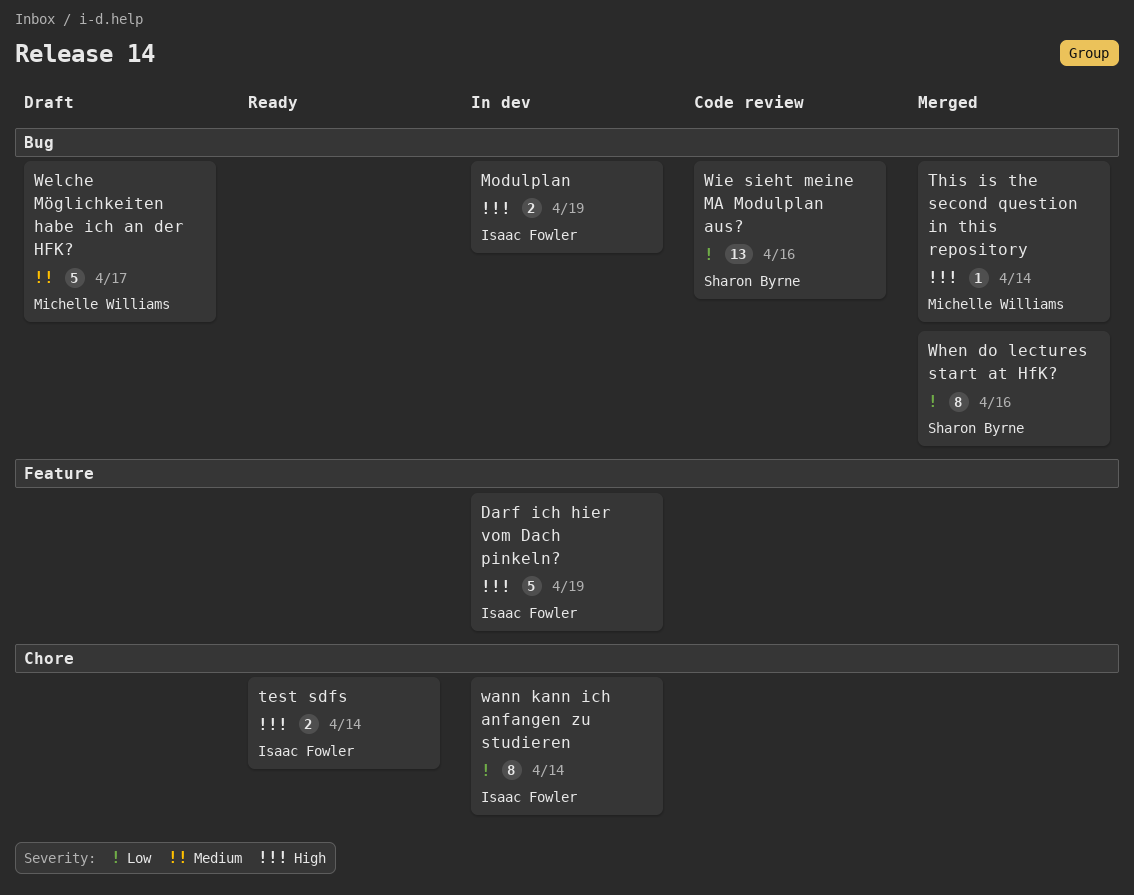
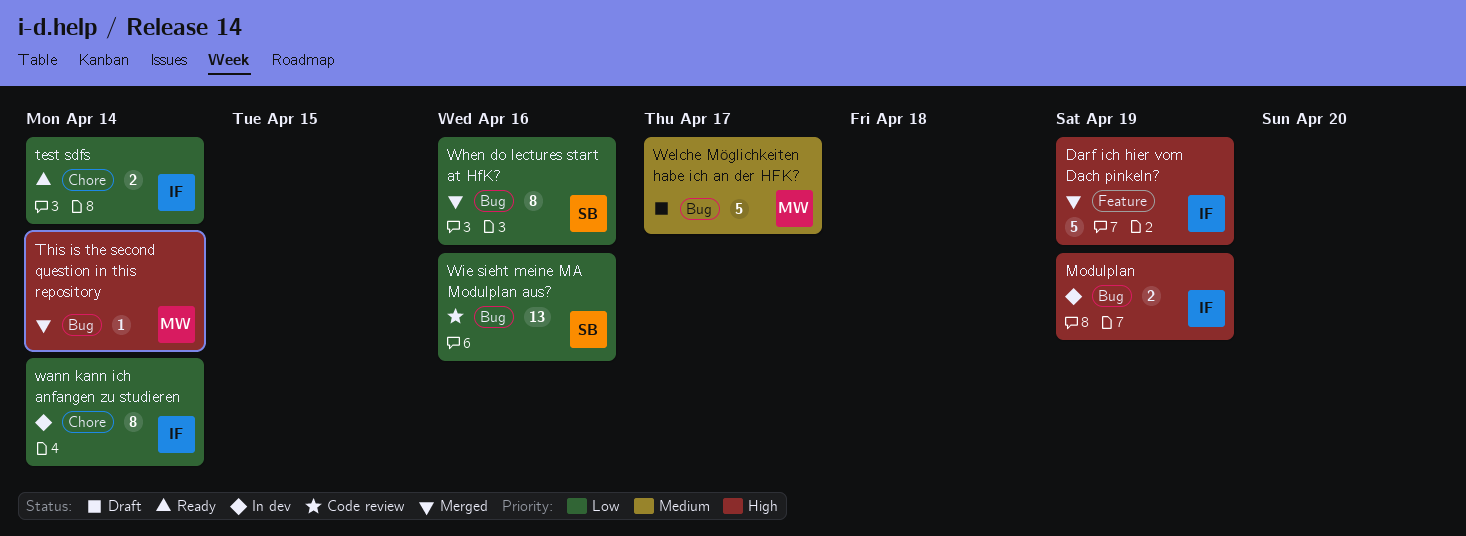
Darf ich hier vom Dach pinkeln?, status: In dev -> Merged
test sdfs, priority: High -> Low

